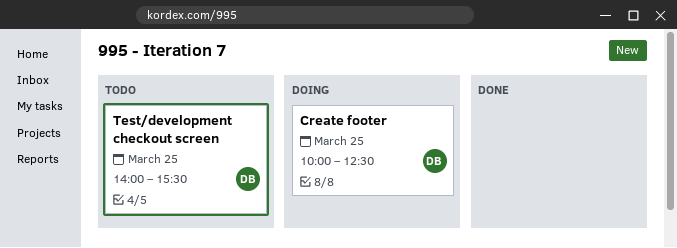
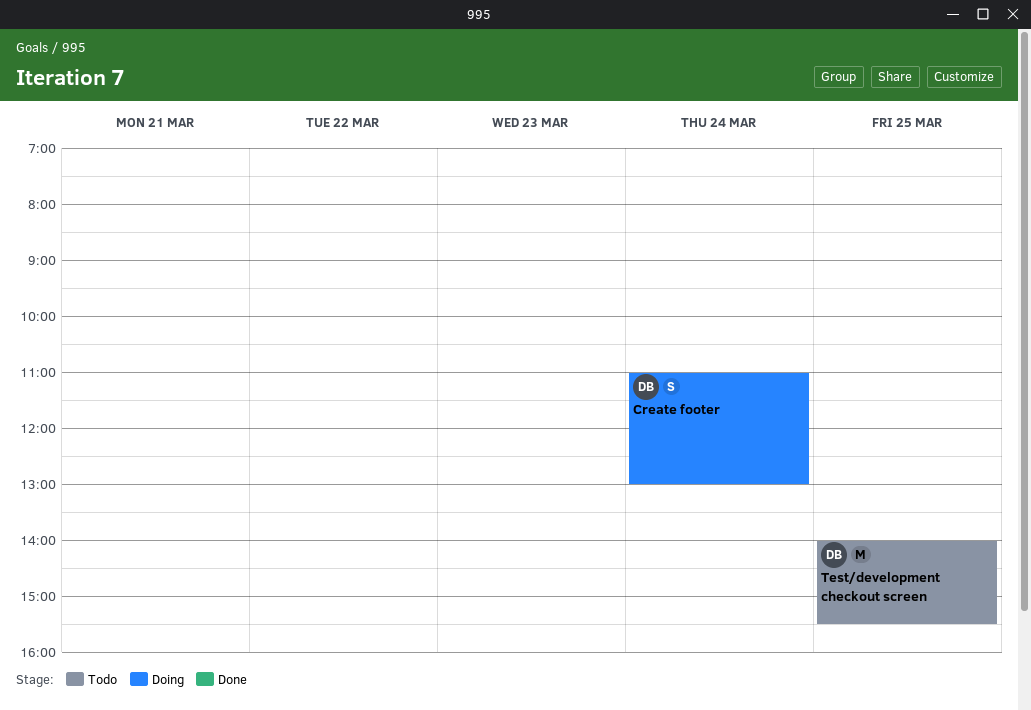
Create footer, day: Mar 25 -> Mar 24
Create footer, begins: 10:00 -> 11:00
Create footer, ends: 12:30 -> 13:00

